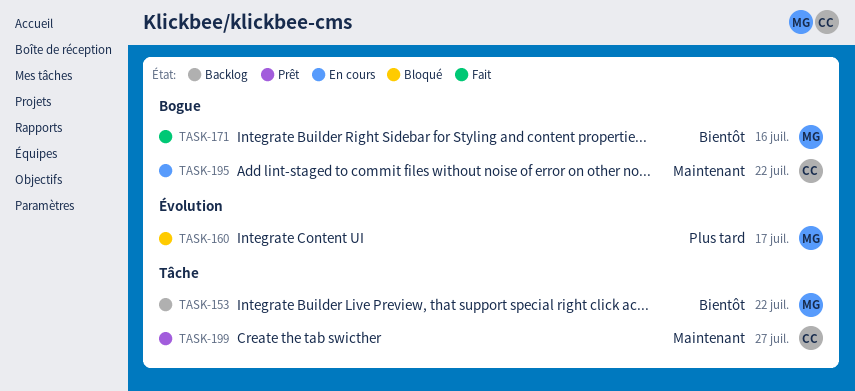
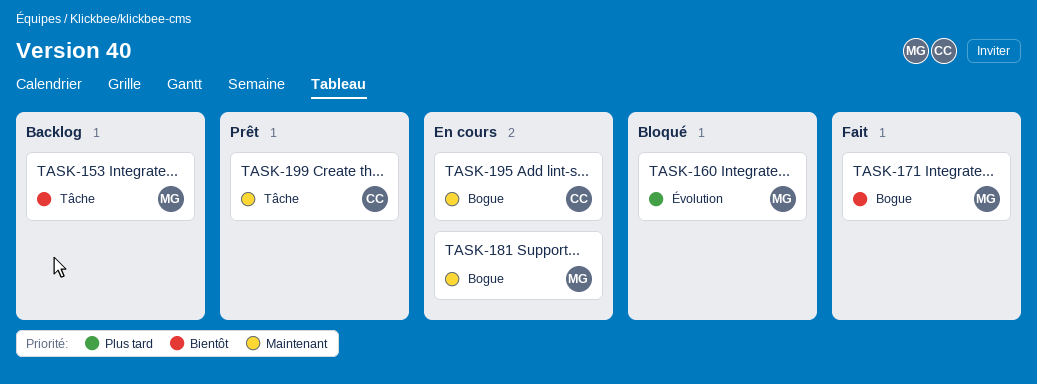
TASK-181: none -> present

